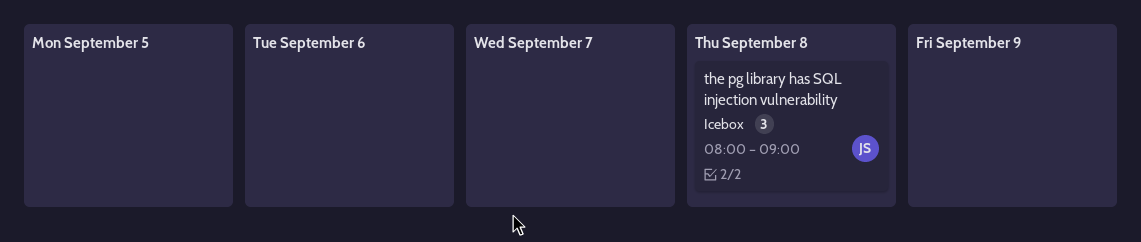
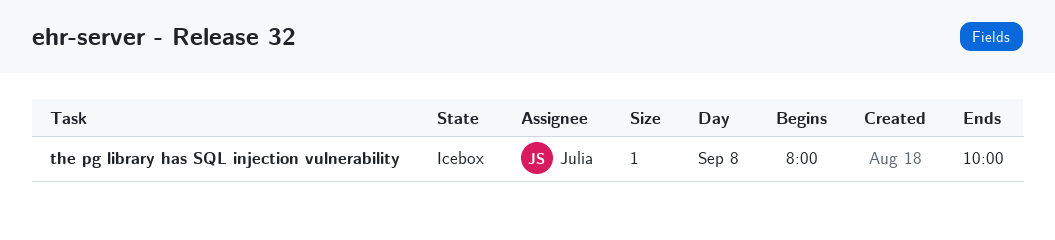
the pg library has SQL injection vulnerability, estimate: 3 -> 1
the pg library has SQL injection vulnerability, ends: 09:00 -> 10:00

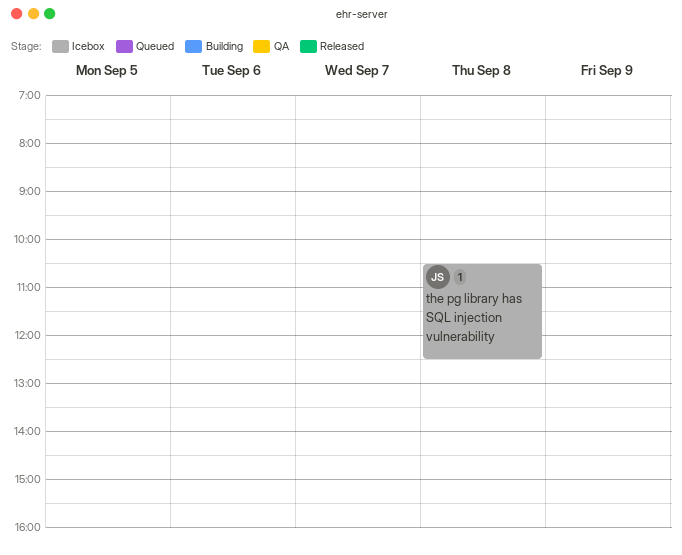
the pg library has SQL injection vulnerability, begins: 08:00 -> 10:30
the pg library has SQL injection vulnerability, ends: 10:00 -> 12:30

